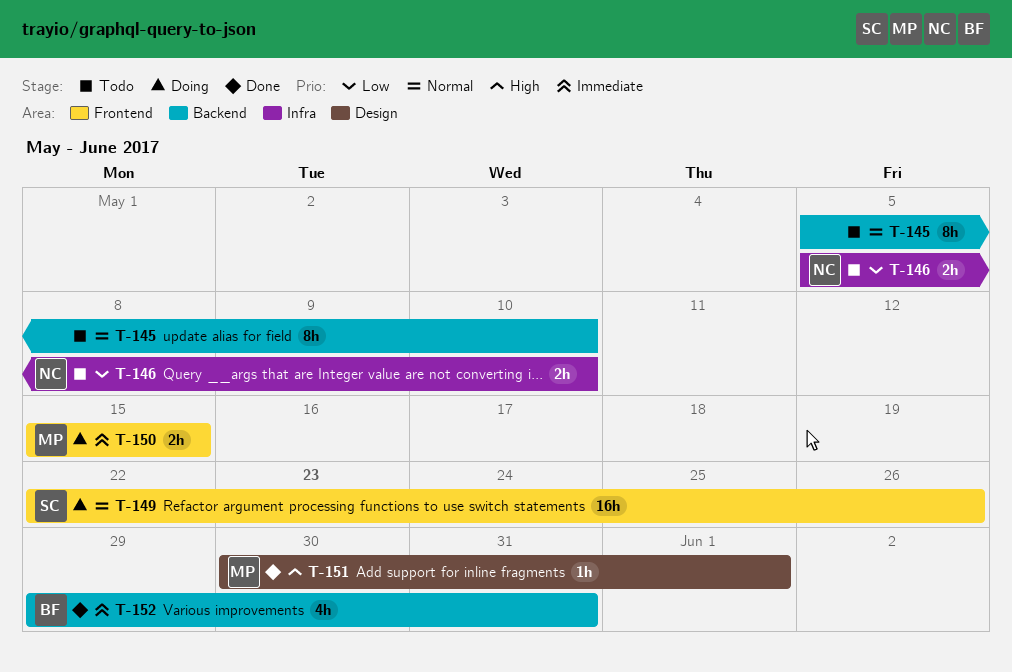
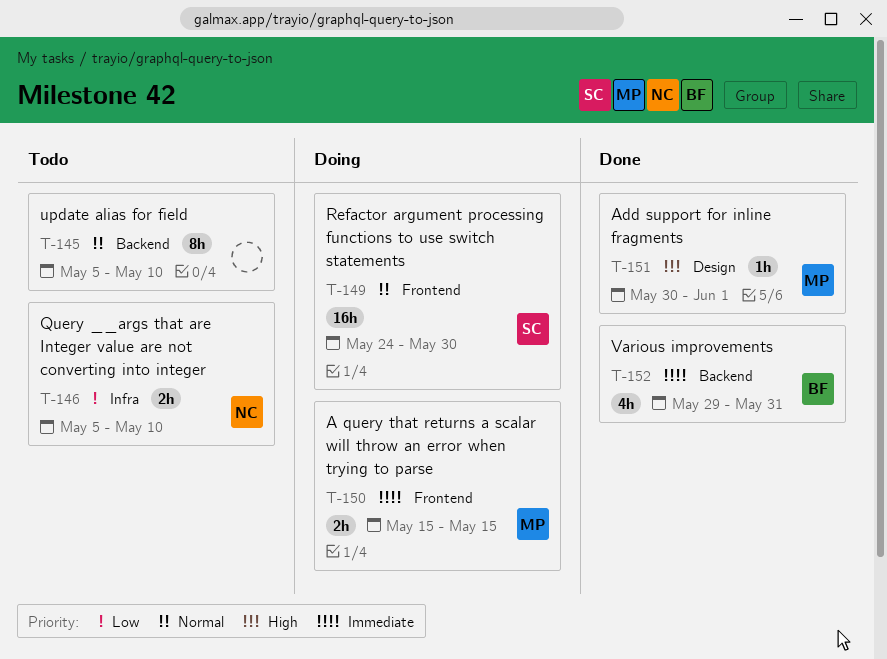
T-149, start: May 22 -> May 24
T-149, due: May 26 -> May 30

